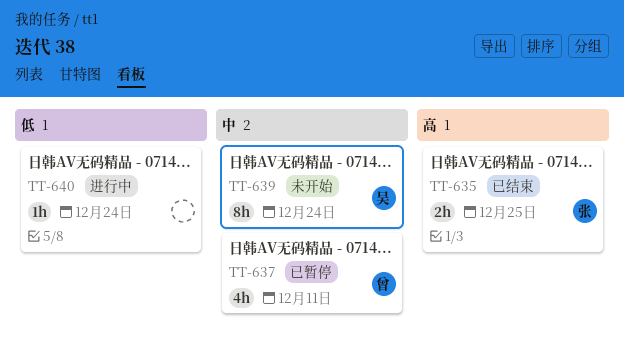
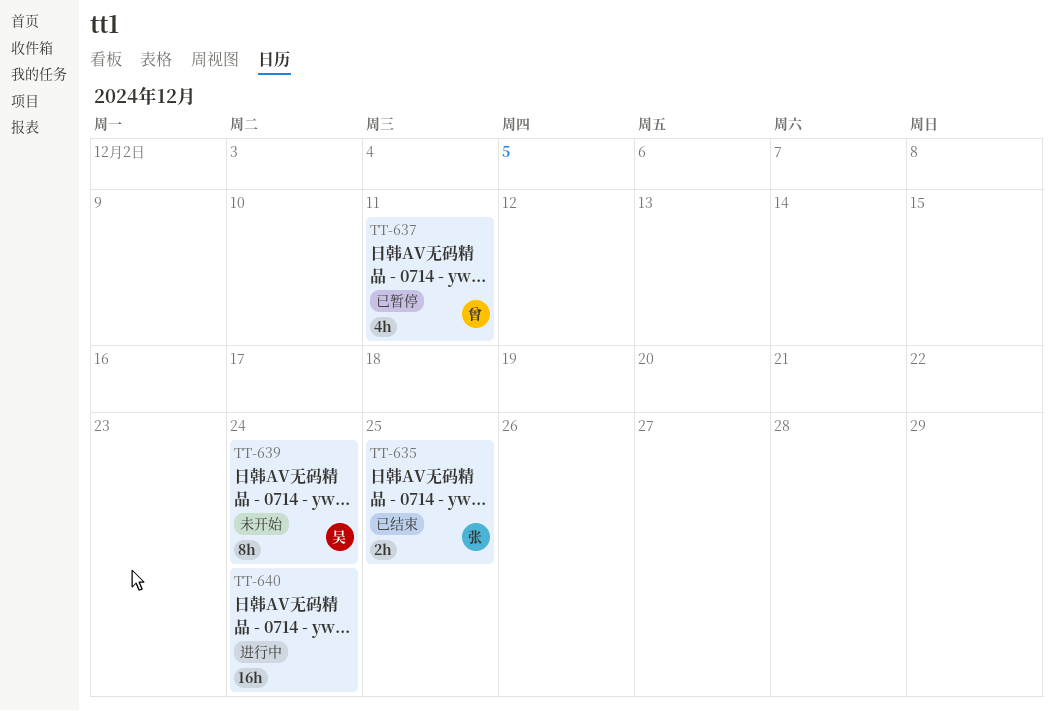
TT-640, estimate: 1h -> 16h

